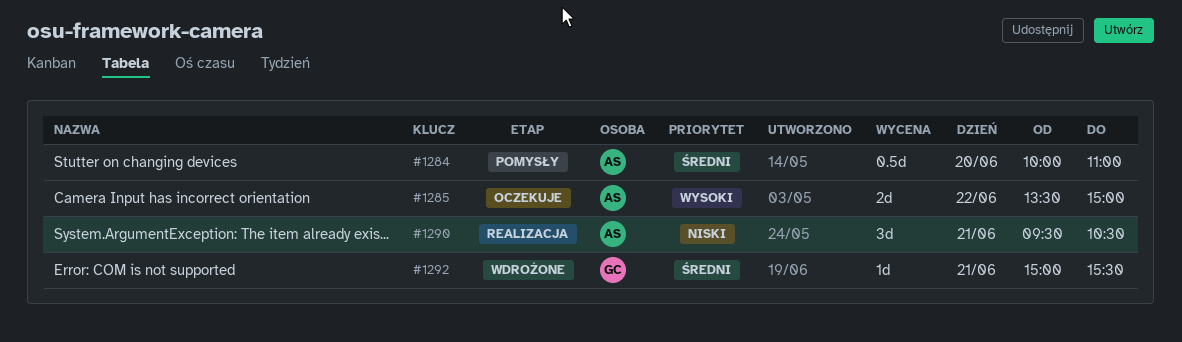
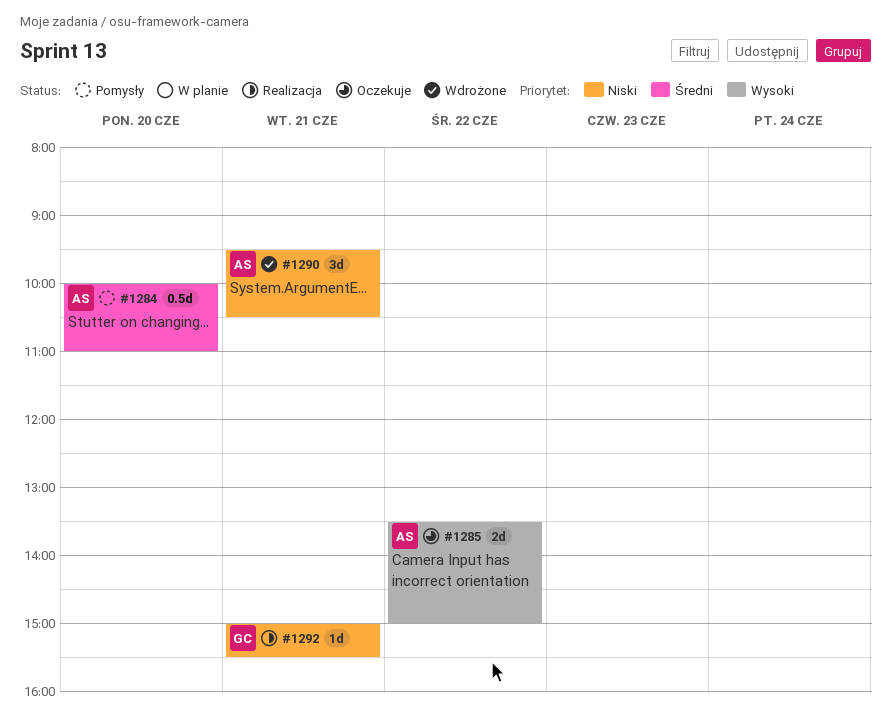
#1290, status: Realizacja -> Wdrożone
#1292, status: Wdrożone -> Realizacja
#1292, priority: Średni -> Niski

